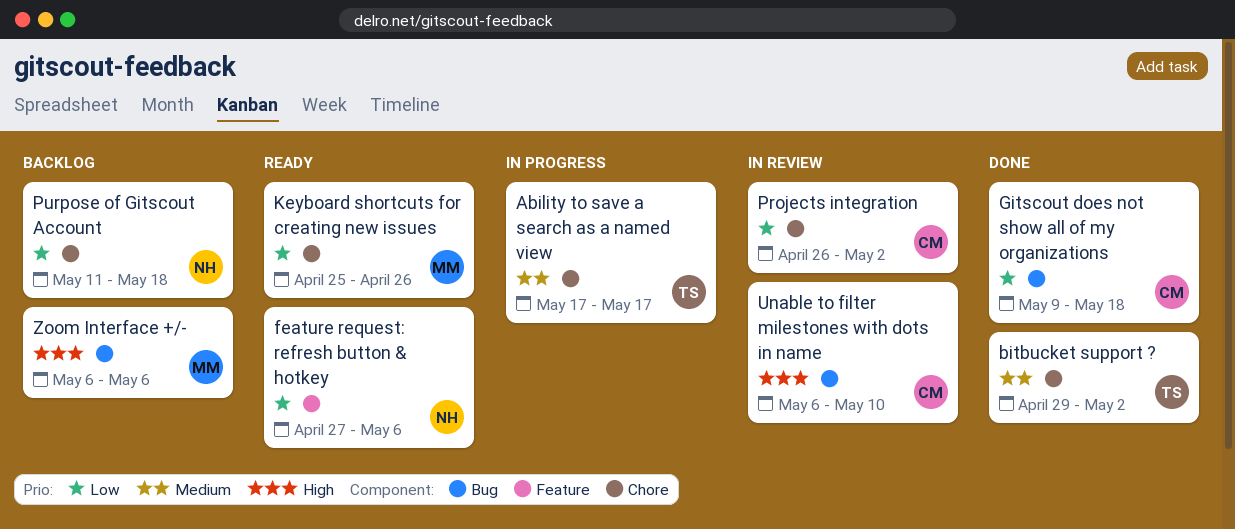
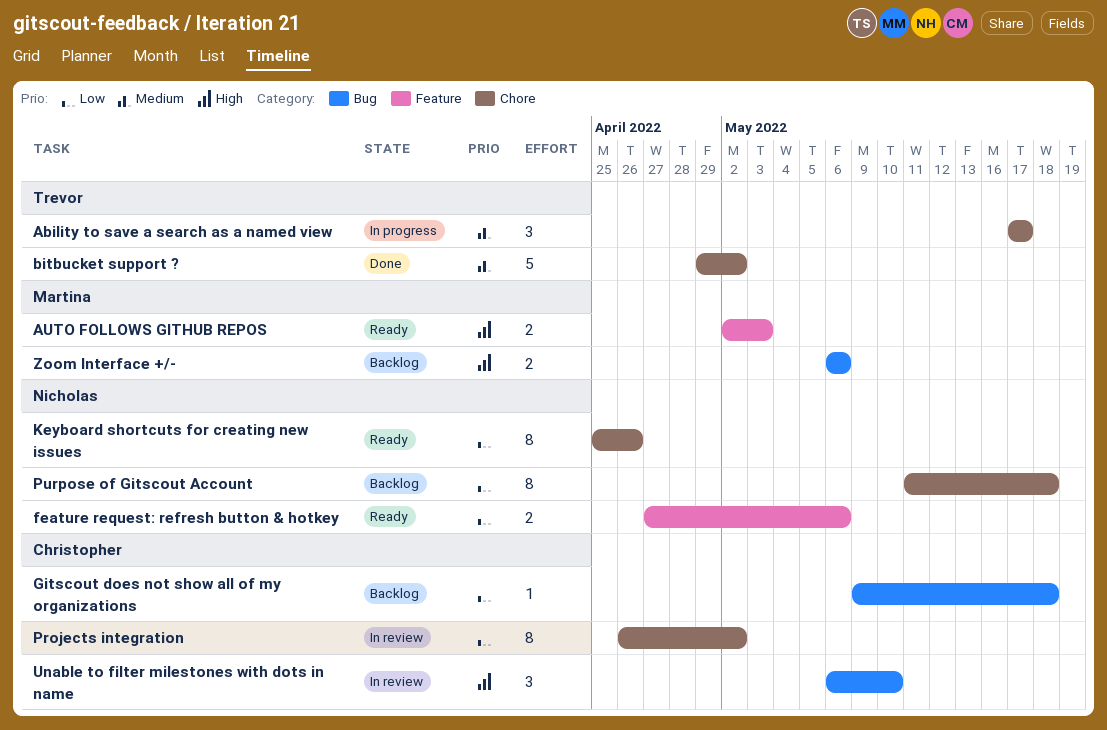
AUTO FOLLOWS GITHUB REPOS: none -> present
Gitscout does not show all of my organizations, status: Done -> Backlog
Keyboard shortcuts for creating new issues, owner: Martina -> Nicholas

